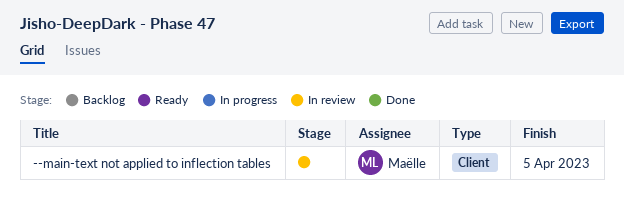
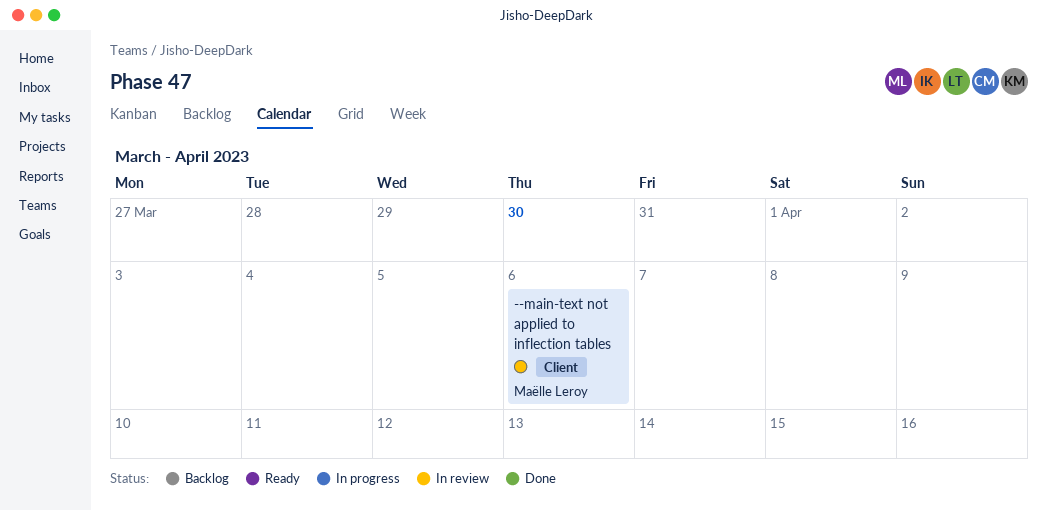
--main-text not applied to inflection tables, due: Apr 5 -> Apr 6

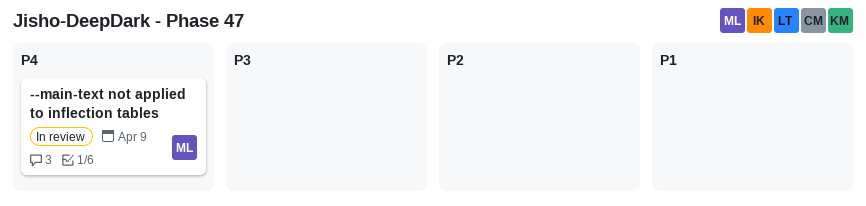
--main-text not applied to inflection tables, due: Apr 6 -> Apr 9

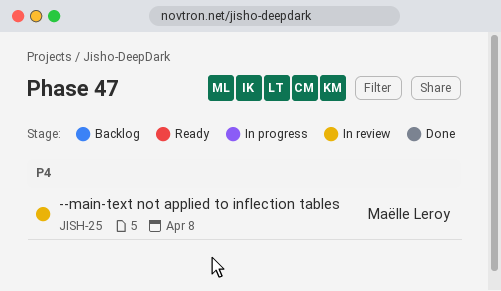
--main-text not applied to inflection tables, due: Apr 9 -> Apr 8

